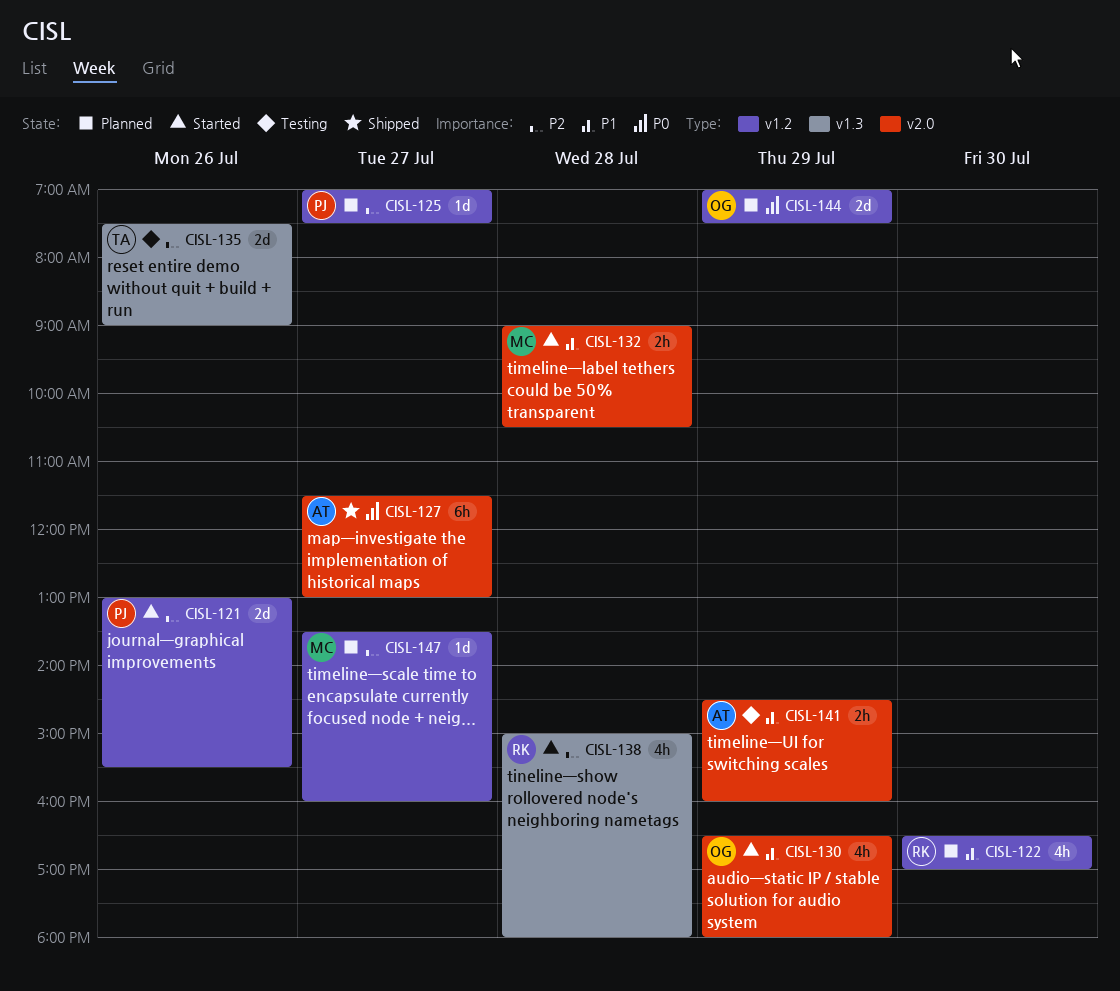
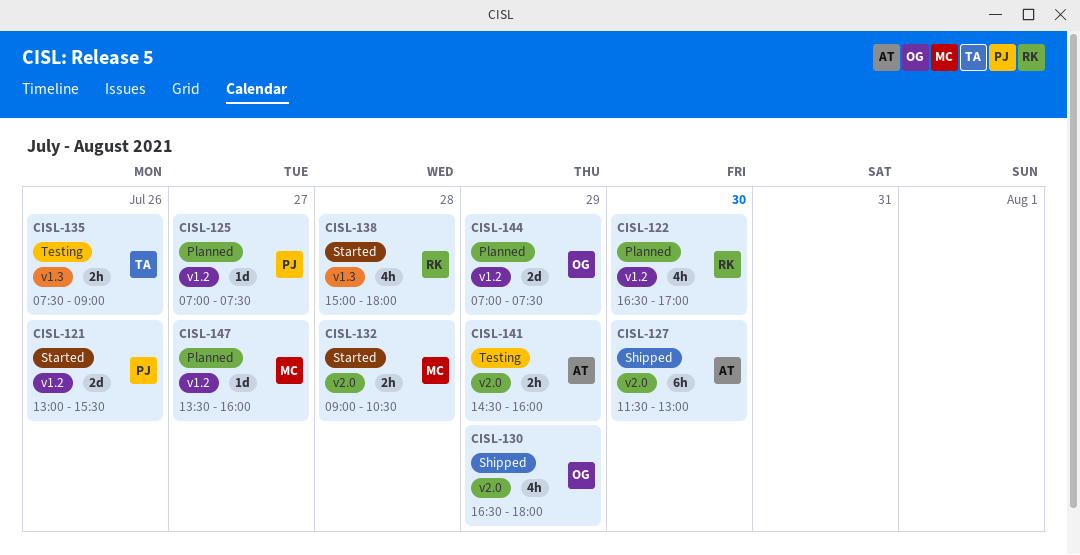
CISL-127, day: Jul 27 -> Jul 30
CISL-130, status: Started -> Shipped
CISL-135, estimate: 2d -> 2h

